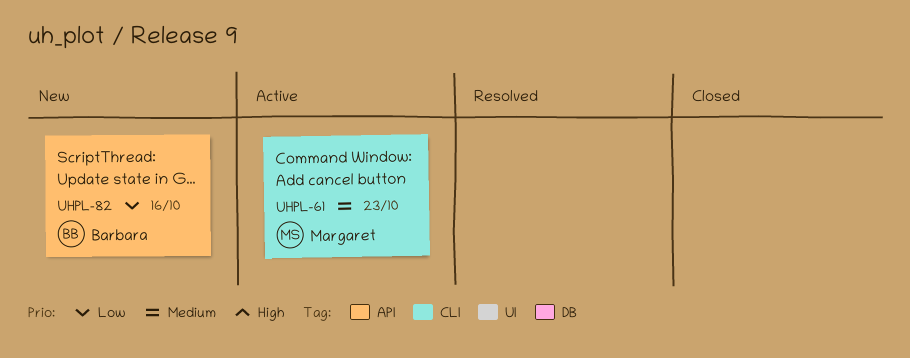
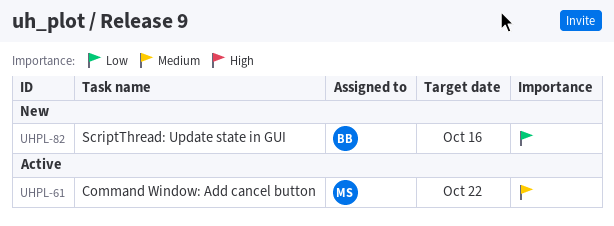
UHPL-61, due: Oct 23 -> Oct 22

